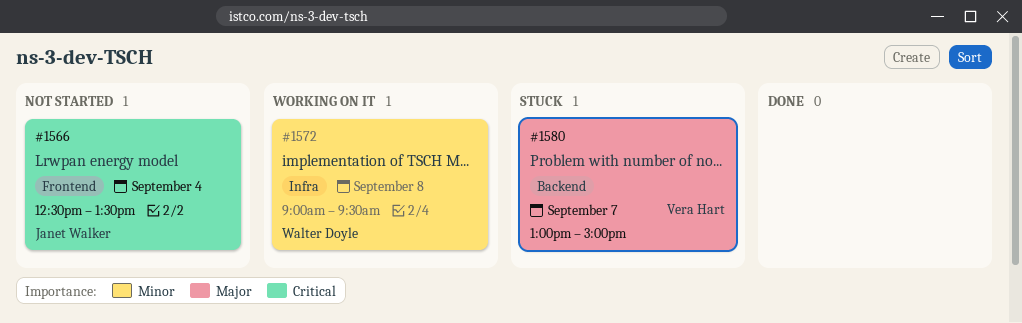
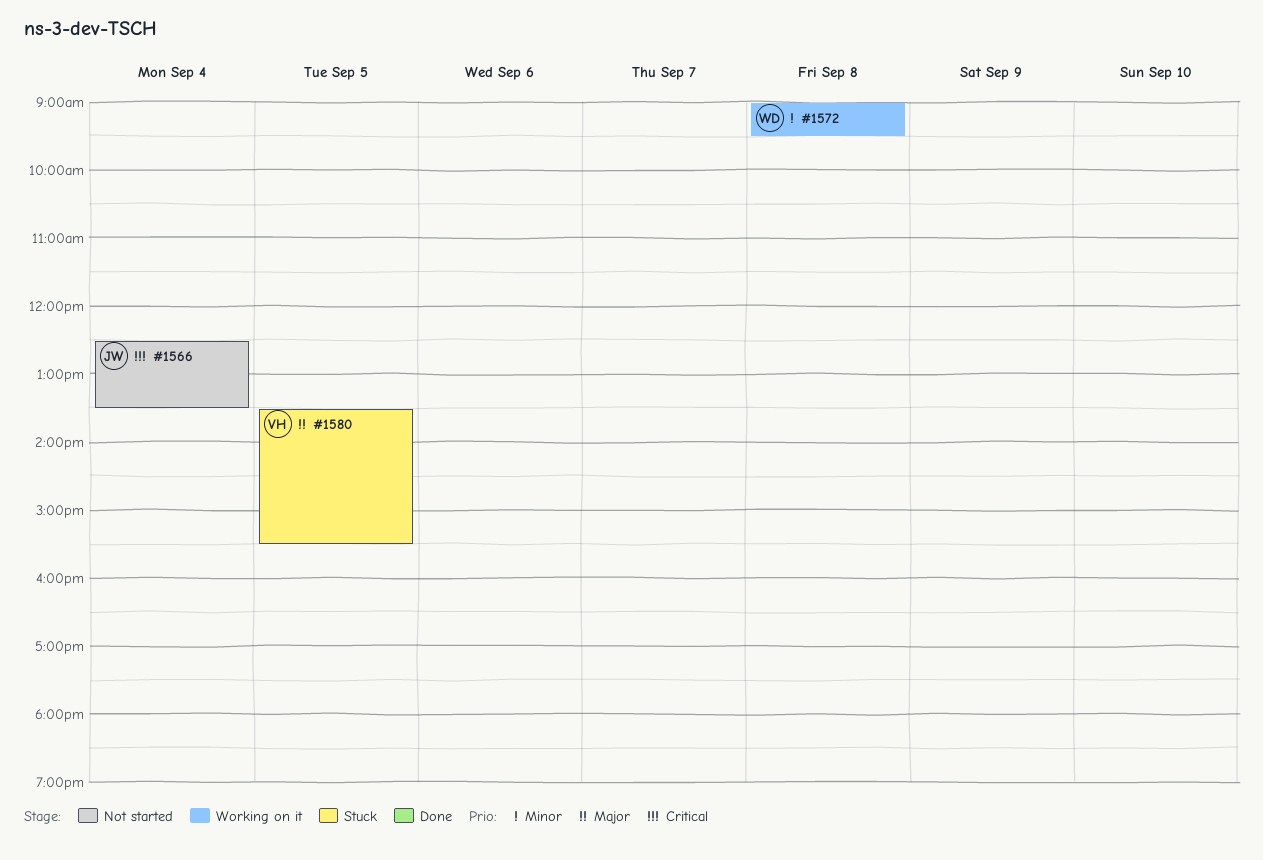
#1580, day: Sep 7 -> Sep 5
#1580, begins: 13:00 -> 13:30
#1580, ends: 15:00 -> 15:30

